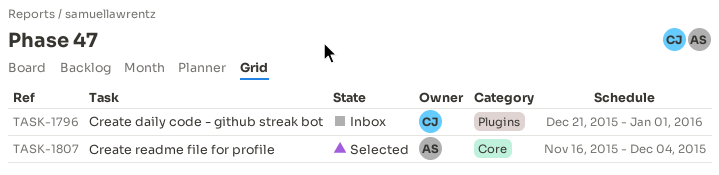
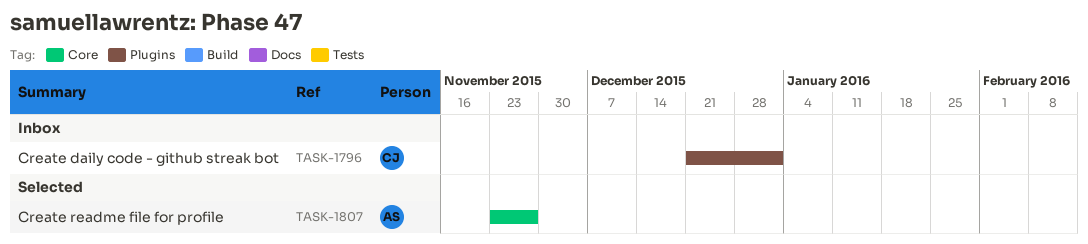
TASK-1807, start: Nov 16 -> Nov 23
TASK-1807, due: Dec 4 -> Nov 27

